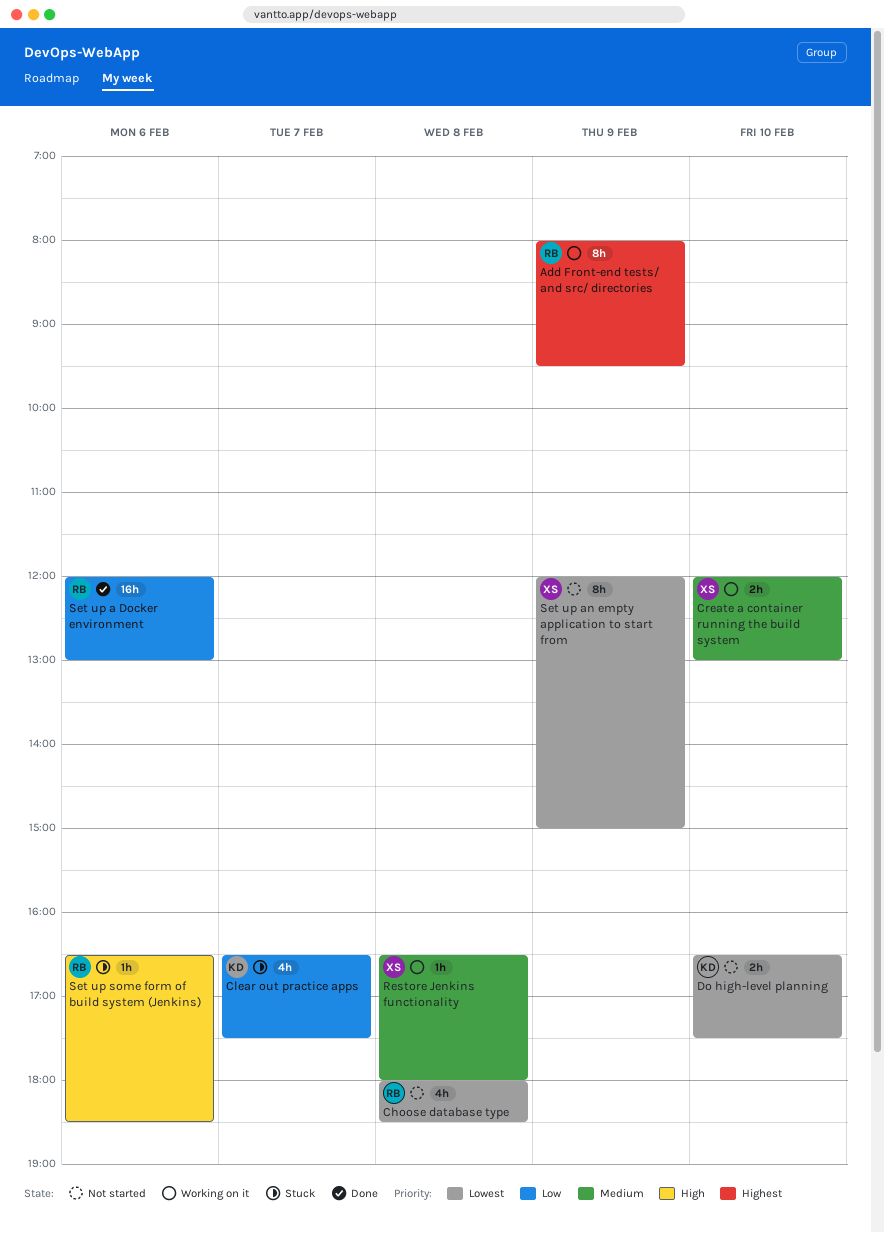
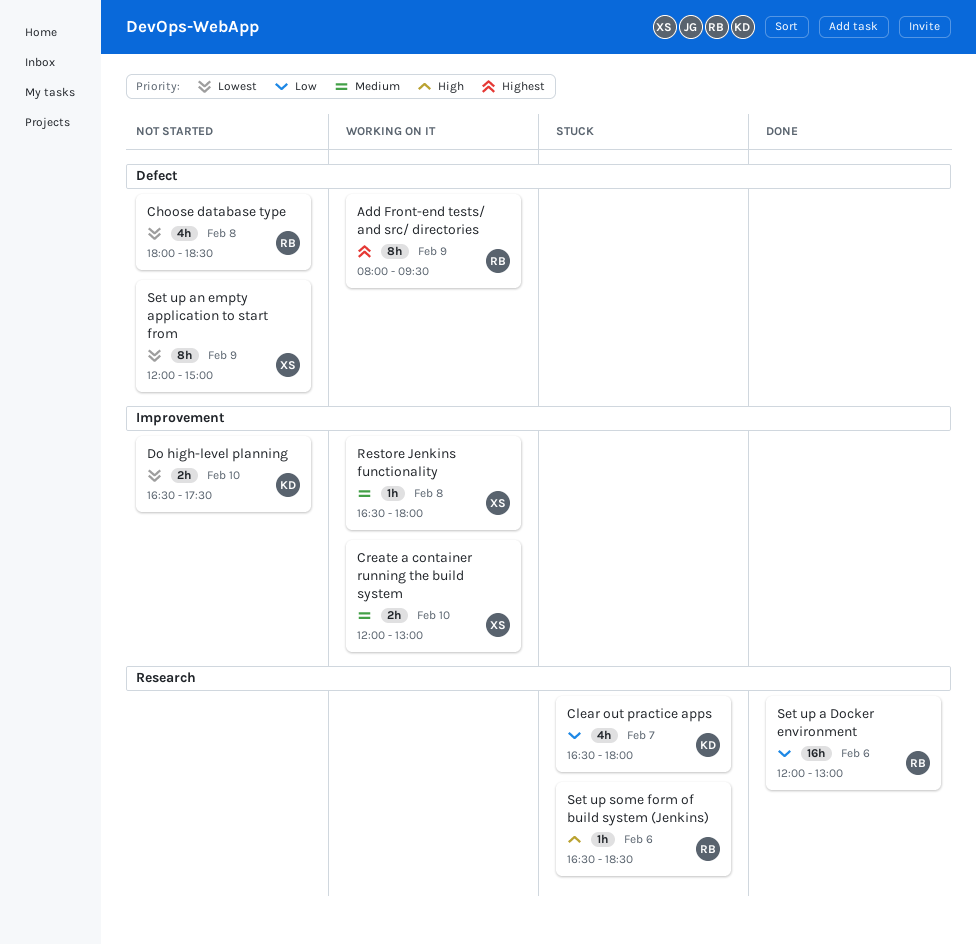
Clear out practice apps, ends: 17:30 -> 18:00

